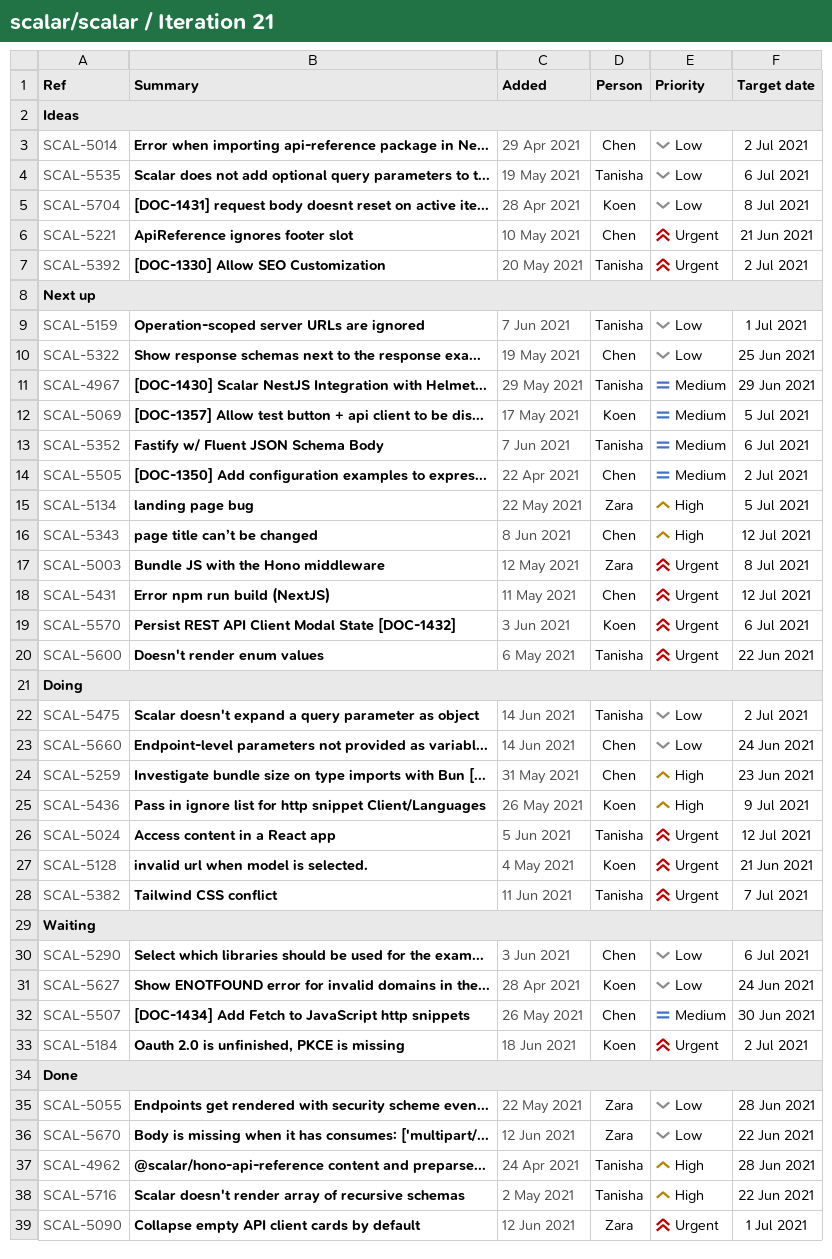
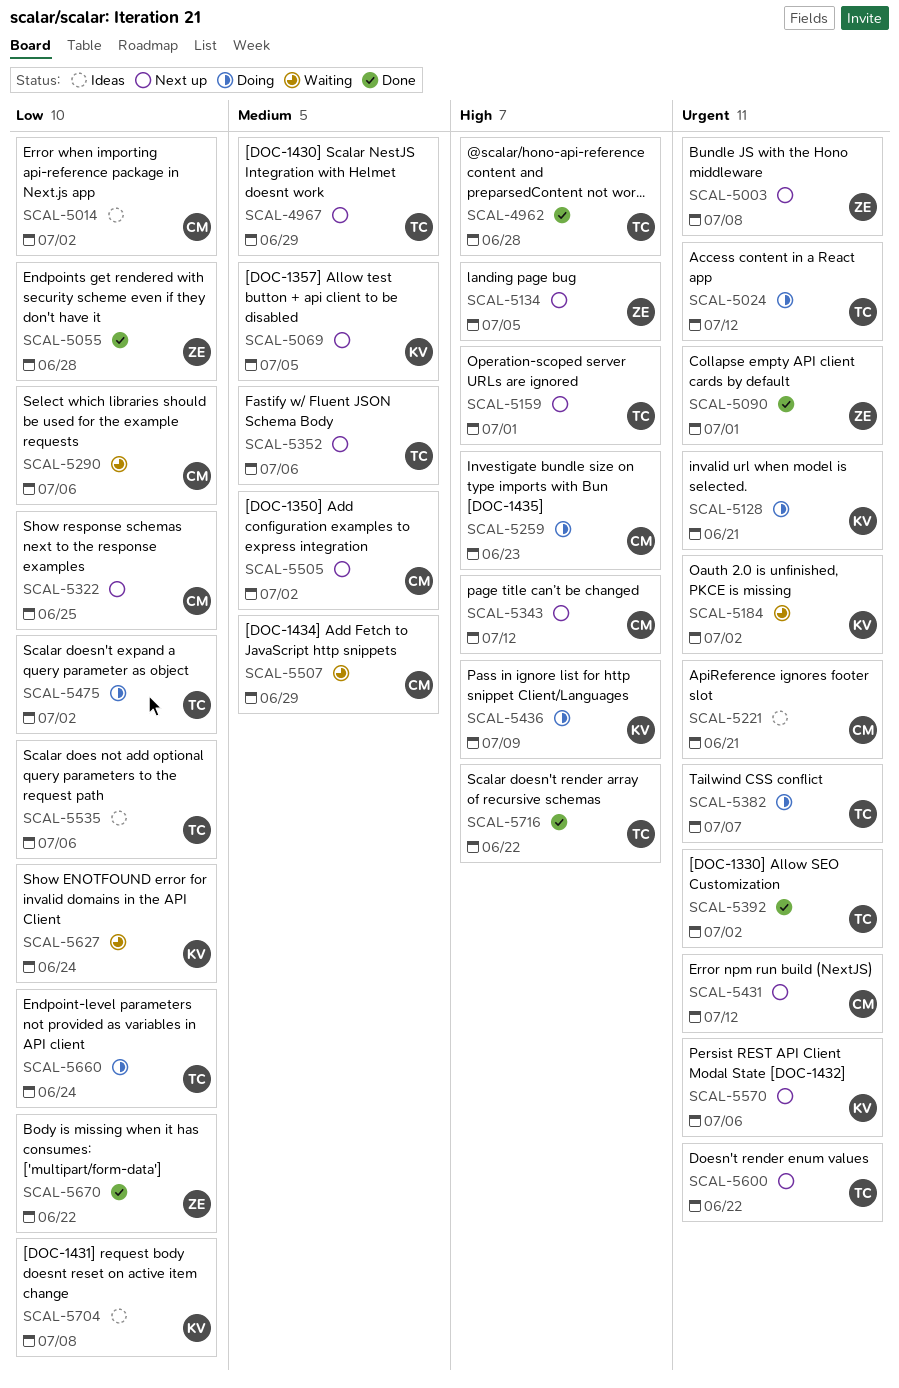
SCAL-5159, priority: Low -> High
SCAL-5392, status: Ideas -> Done
SCAL-5507, due: Jun 30 -> Jun 29
SCAL-5660, owner: Chen -> Tanisha

